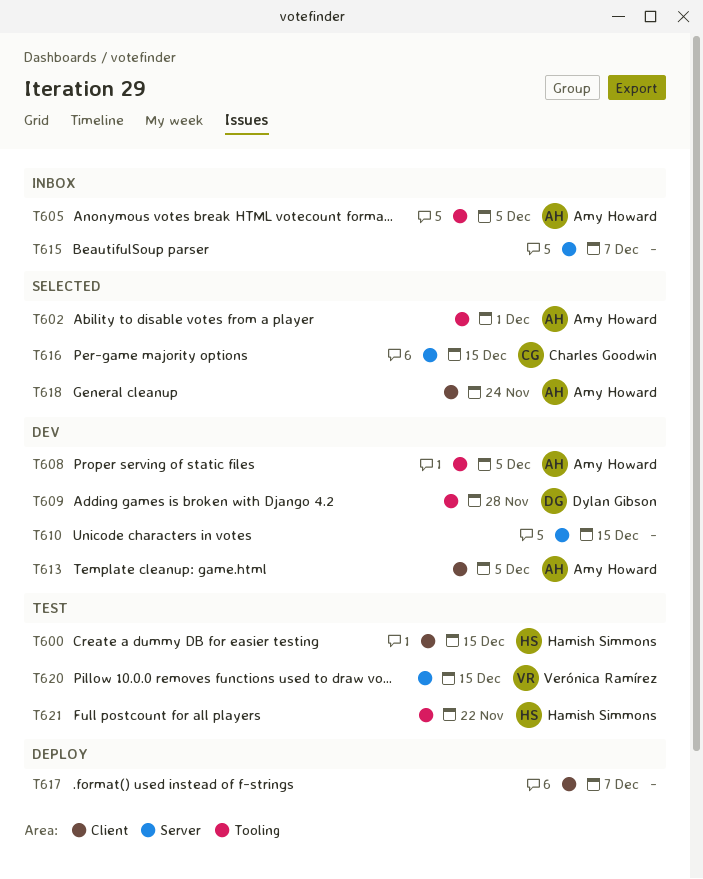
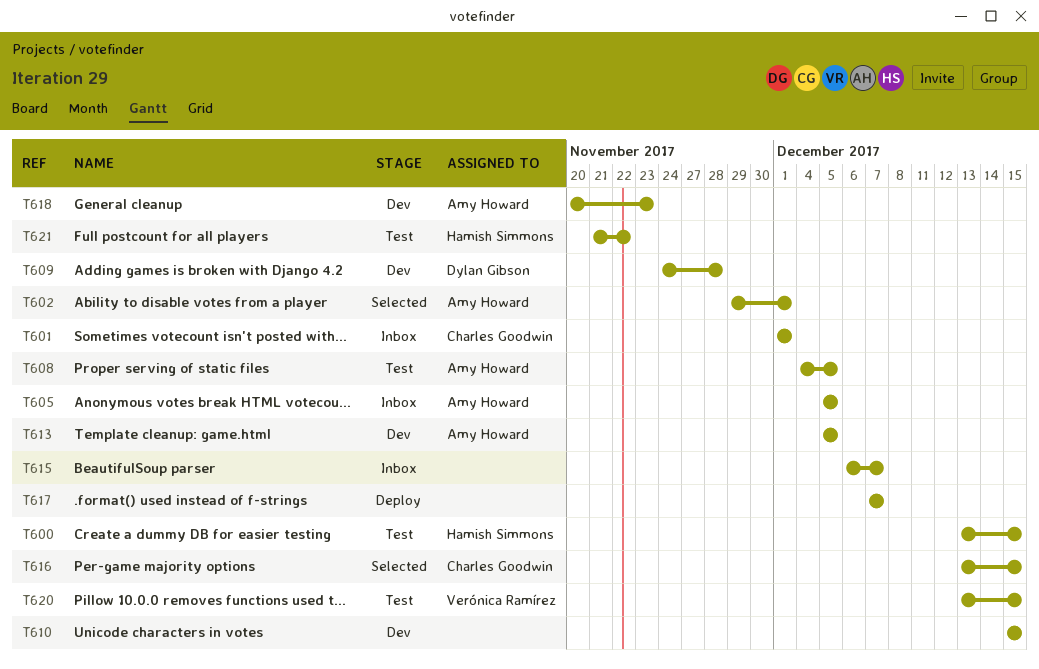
T601: none -> present
T608, status: Dev -> Test
T618, status: Selected -> Dev
T618, due: Nov 24 -> Nov 23

